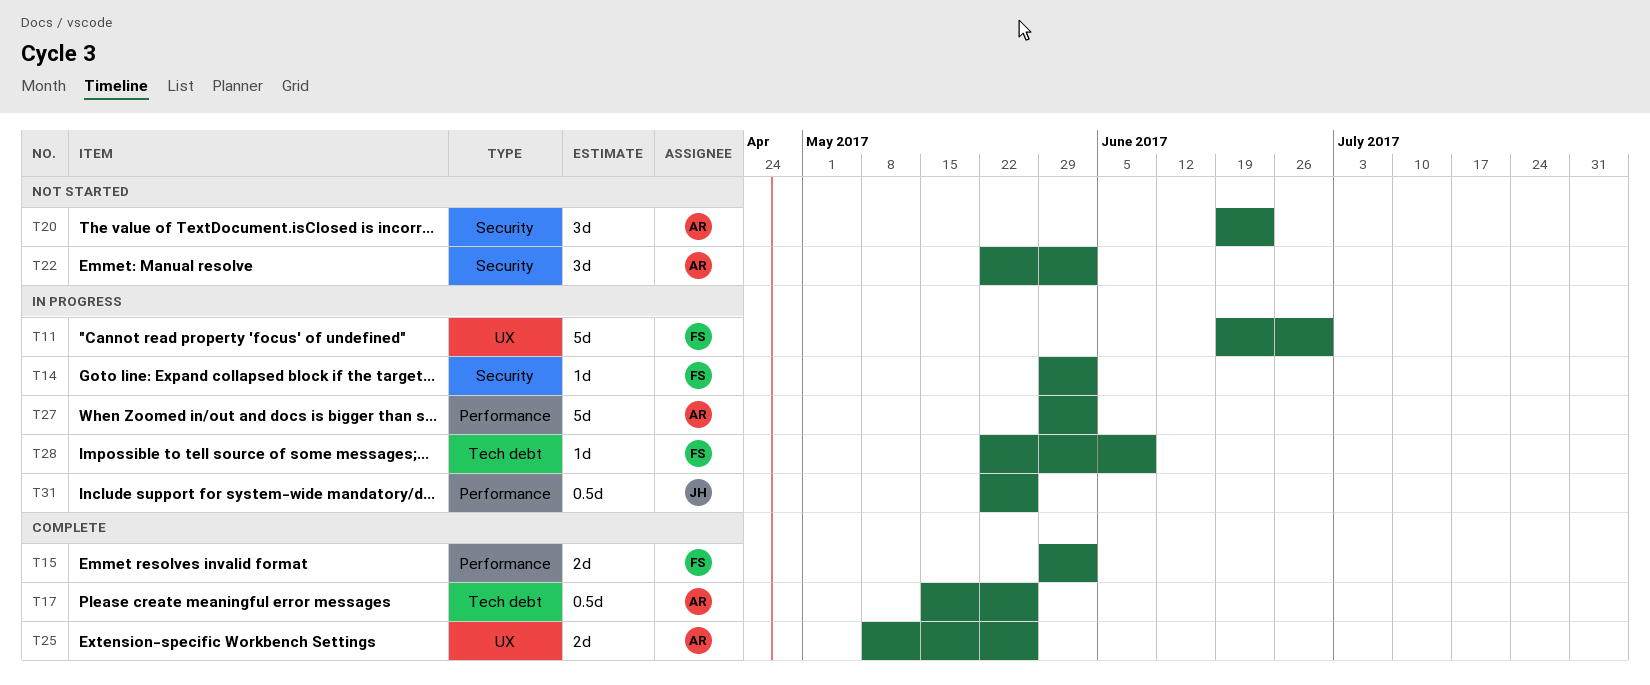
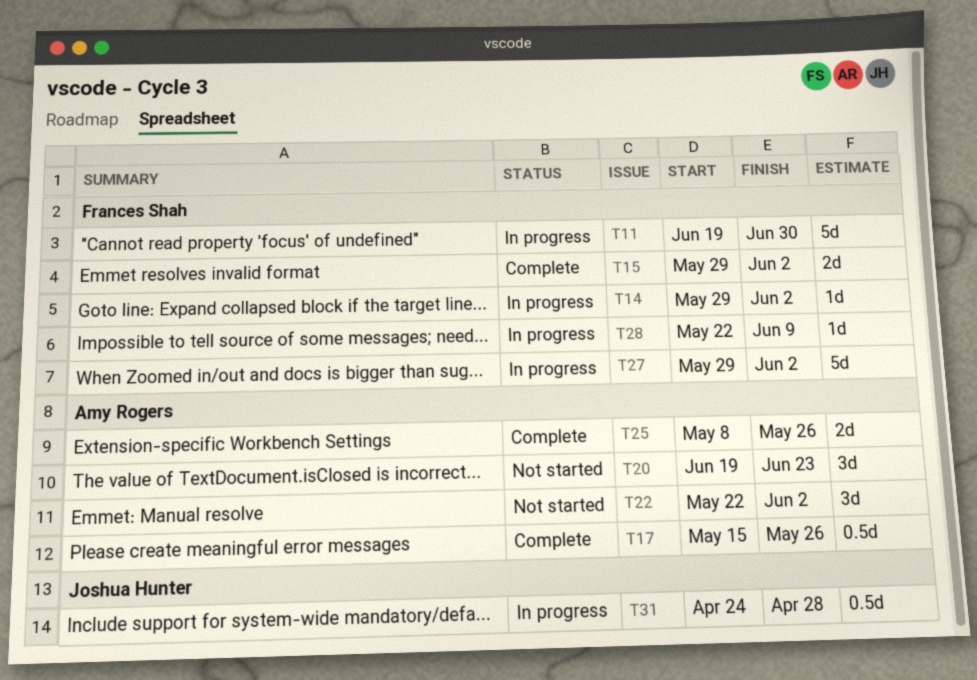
T27, owner: Amy Rogers -> Frances Shah
T31, start: May 22 -> Apr 24
T31, due: May 26 -> Apr 28

